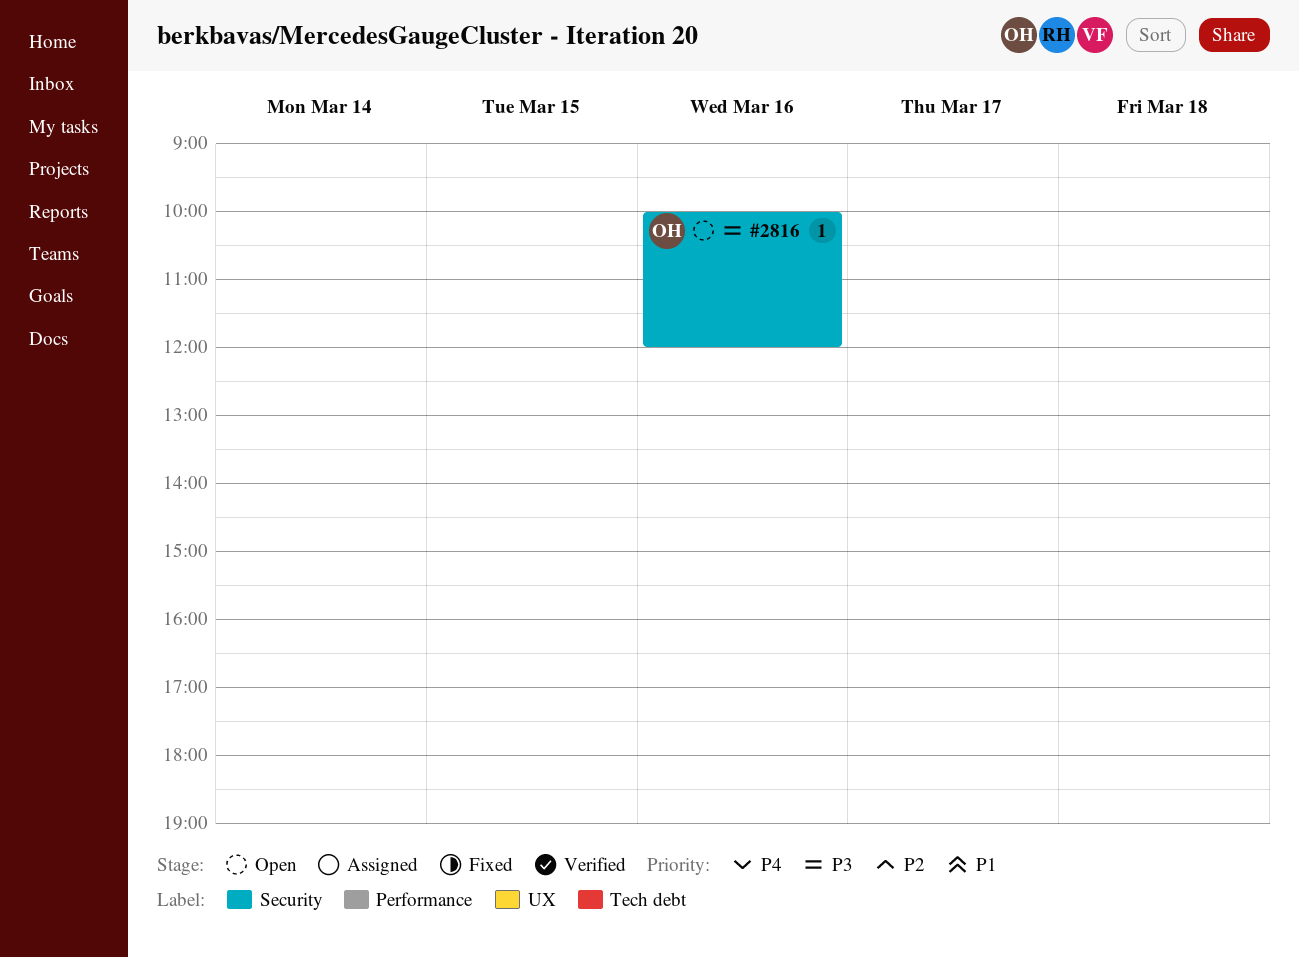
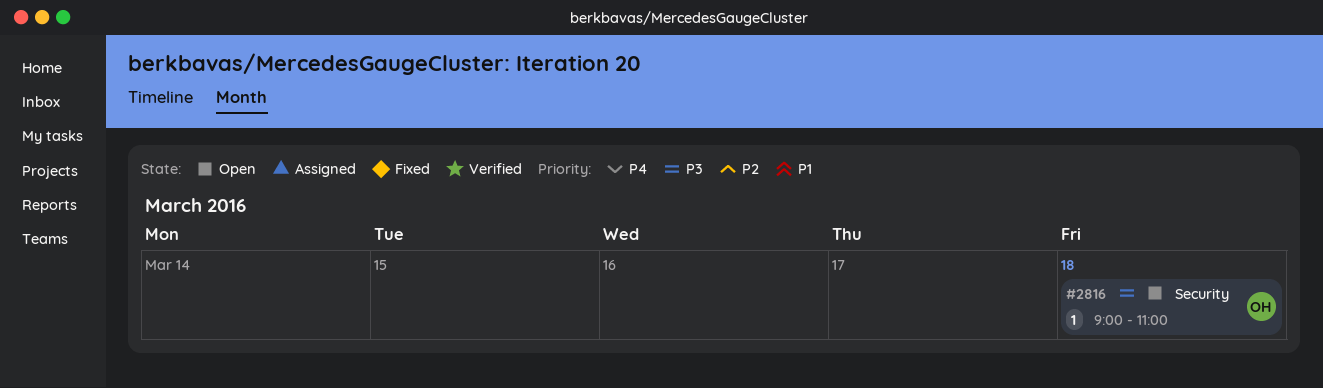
#2816, day: Mar 16 -> Mar 18
#2816, begins: 10:00 -> 09:00
#2816, ends: 12:00 -> 11:00

